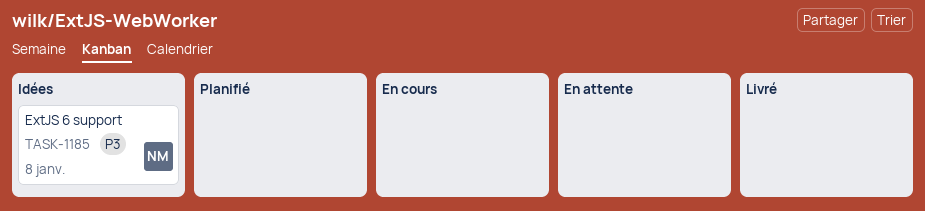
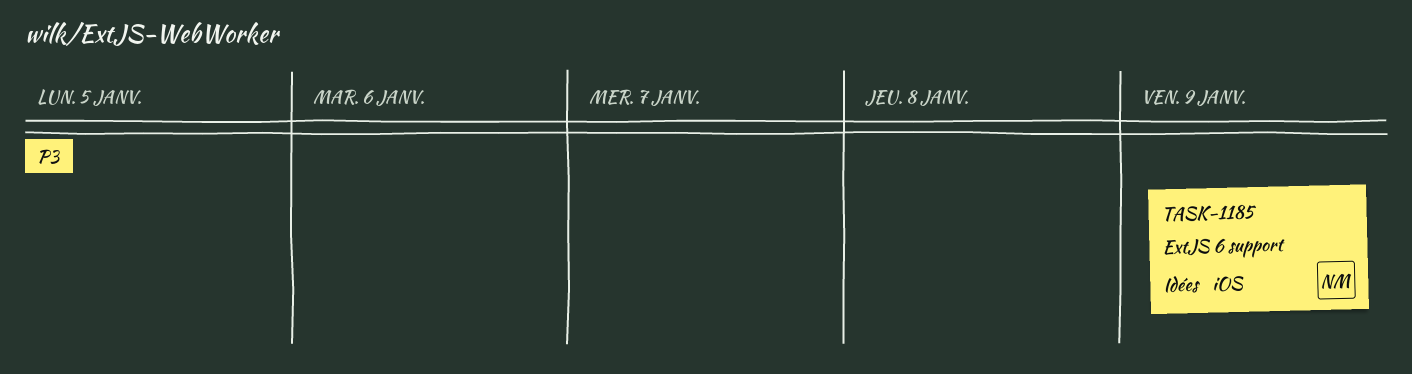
TASK-1185, due: Jan 8 -> Jan 9

